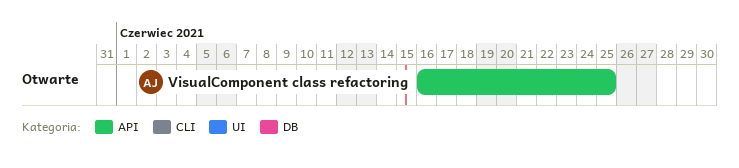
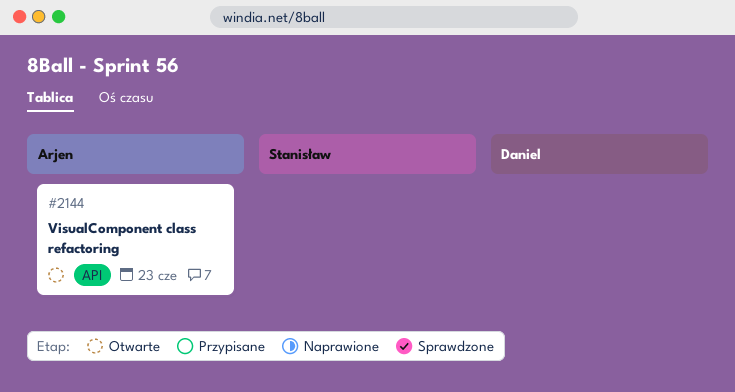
VisualComponent class refactoring, due: Jun 25 -> Jun 23

